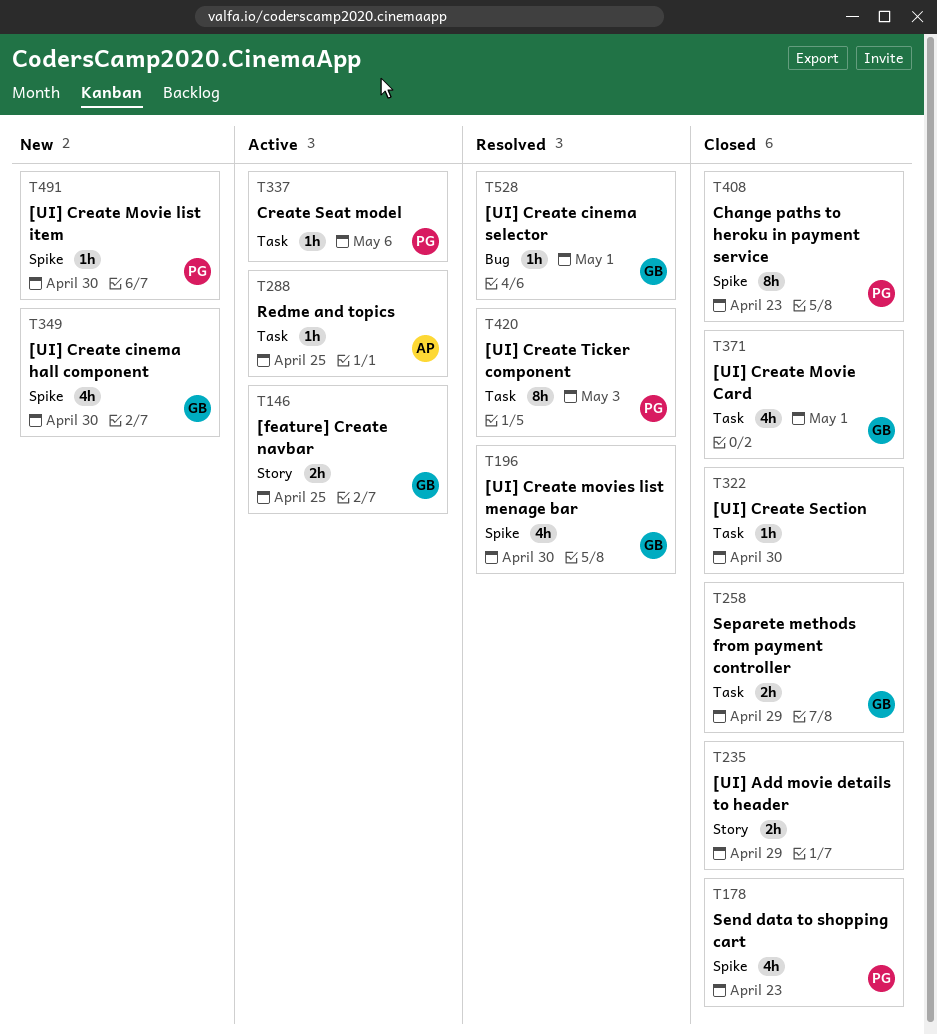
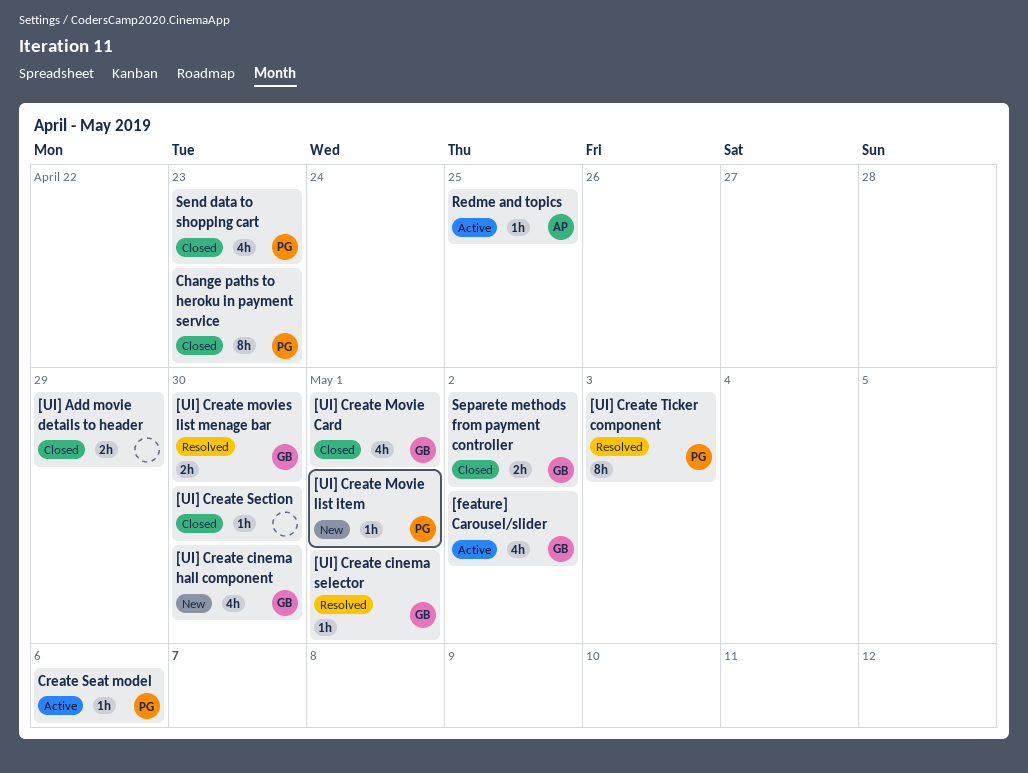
[feature] Carousel/slider: none -> present
[feature] Create navbar: present -> none
[UI] Create Movie list item, due: Apr 30 -> May 1
[UI] Create movies list menage bar, estimate: 4h -> 2h
Separete methods from payment controller, due: Apr 29 -> May 2

